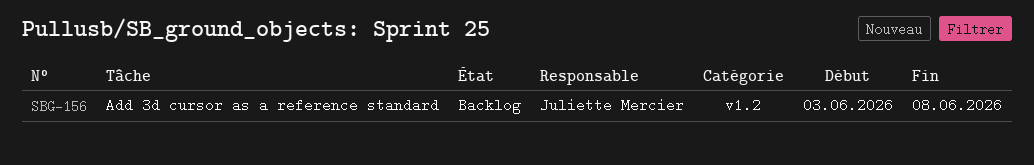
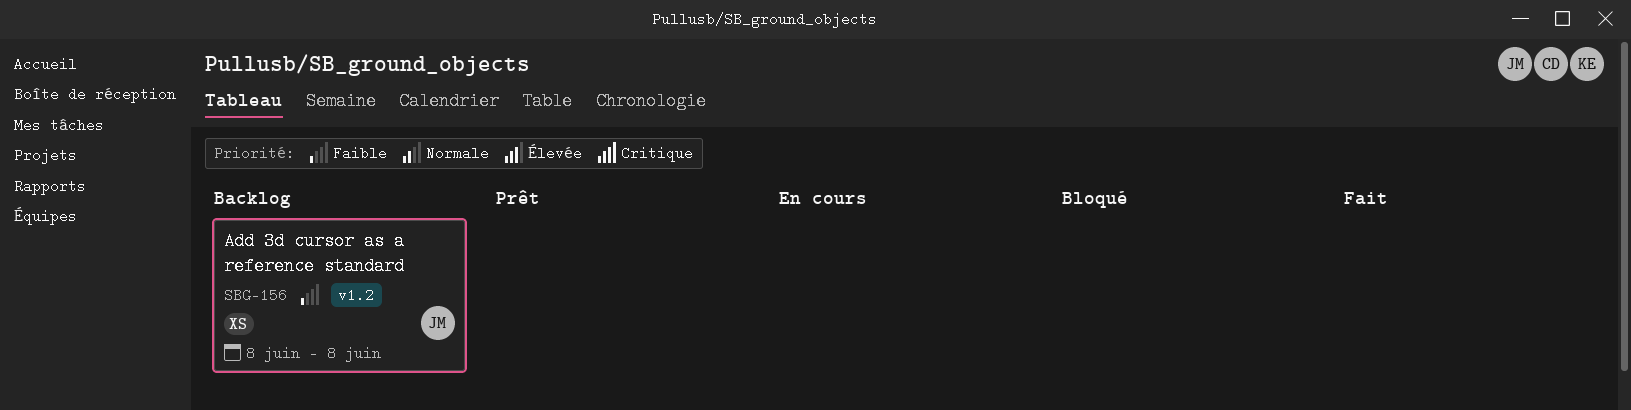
SBG-156, start: Jun 3 -> Jun 8

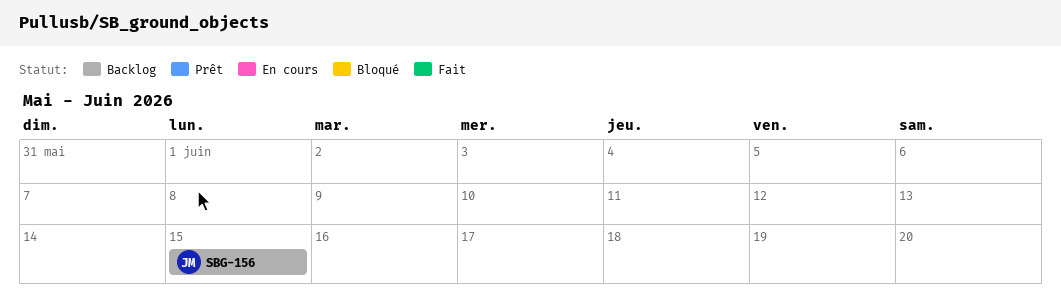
SBG-156, start: Jun 8 -> Jun 15
SBG-156, due: Jun 8 -> Jun 15

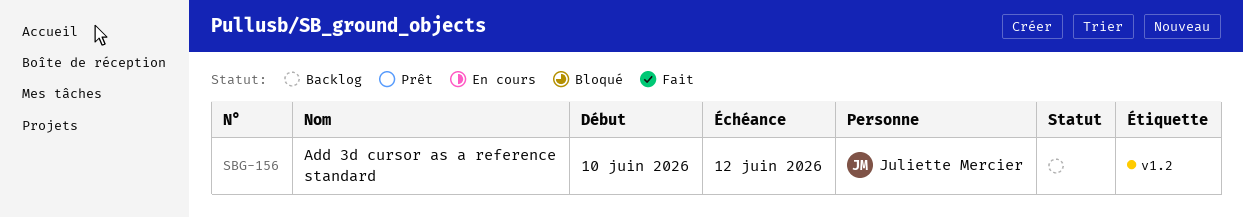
SBG-156, start: Jun 15 -> Jun 10
SBG-156, due: Jun 15 -> Jun 12

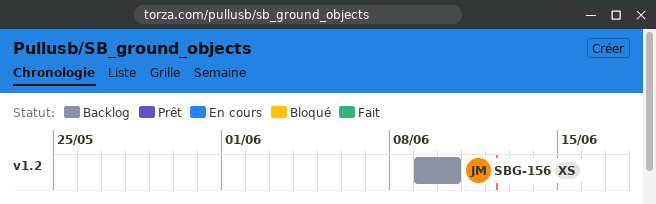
SBG-156, start: Jun 10 -> Jun 9
SBG-156, due: Jun 12 -> Jun 10

